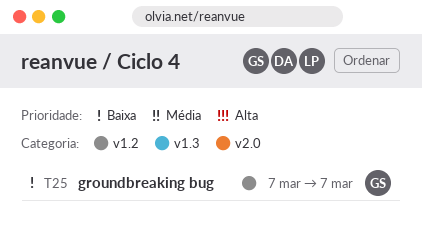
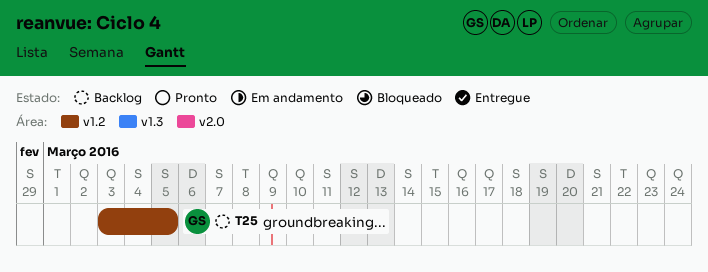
T25, start: Mar 7 -> Mar 3
T25, due: Mar 7 -> Mar 5

